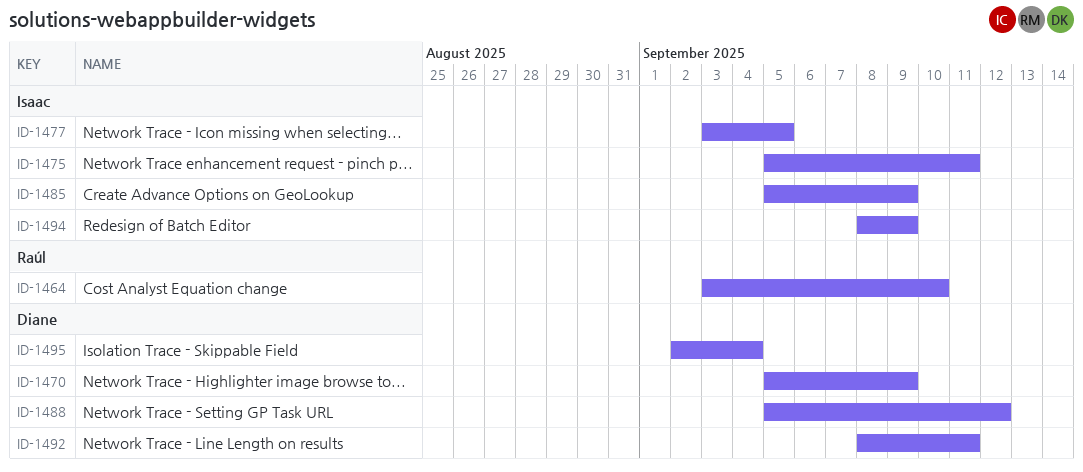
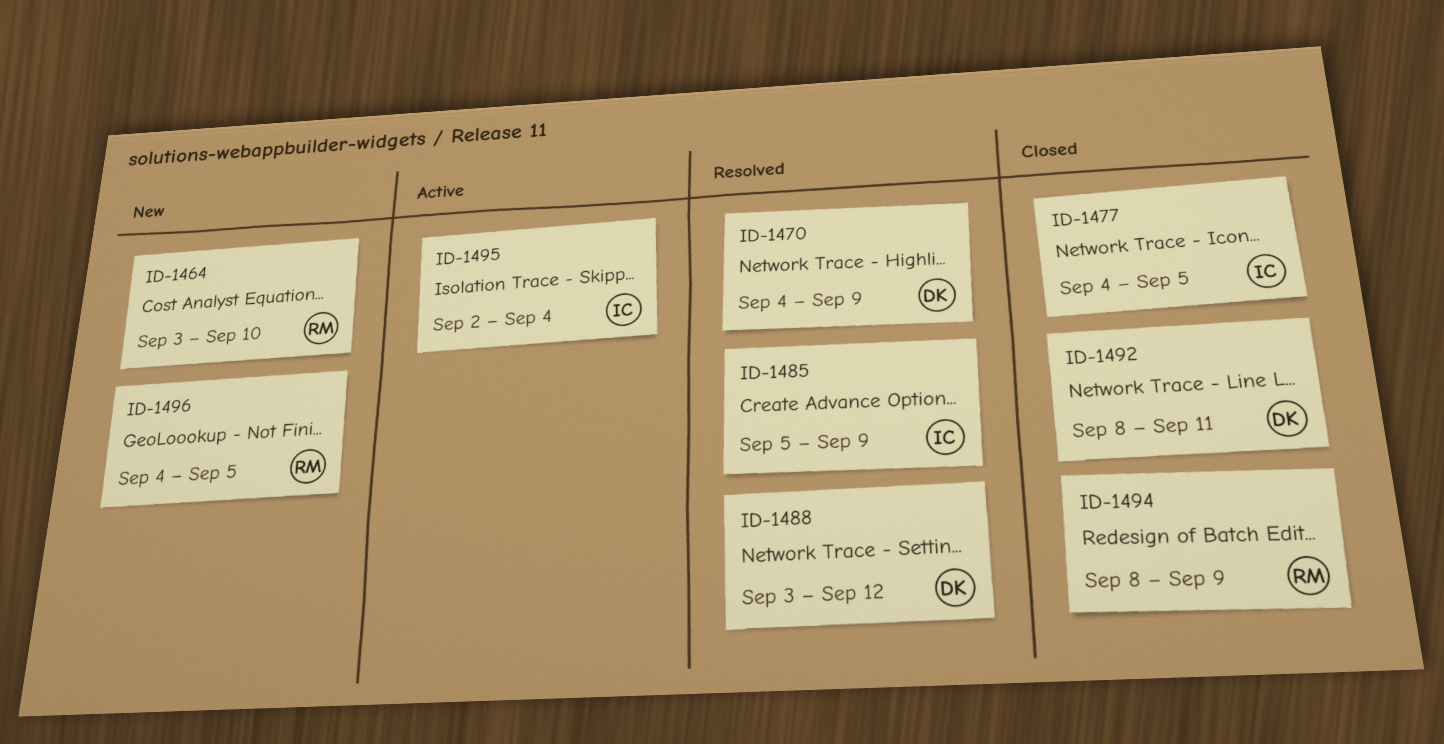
ID-1470, start: Sep 5 -> Sep 4
ID-1475: present -> none
ID-1477, start: Sep 3 -> Sep 4
ID-1488, start: Sep 5 -> Sep 3
ID-1494, owner: Isaac -> Raúl
ID-1495, owner: Diane -> Isaac
ID-1496: none -> present

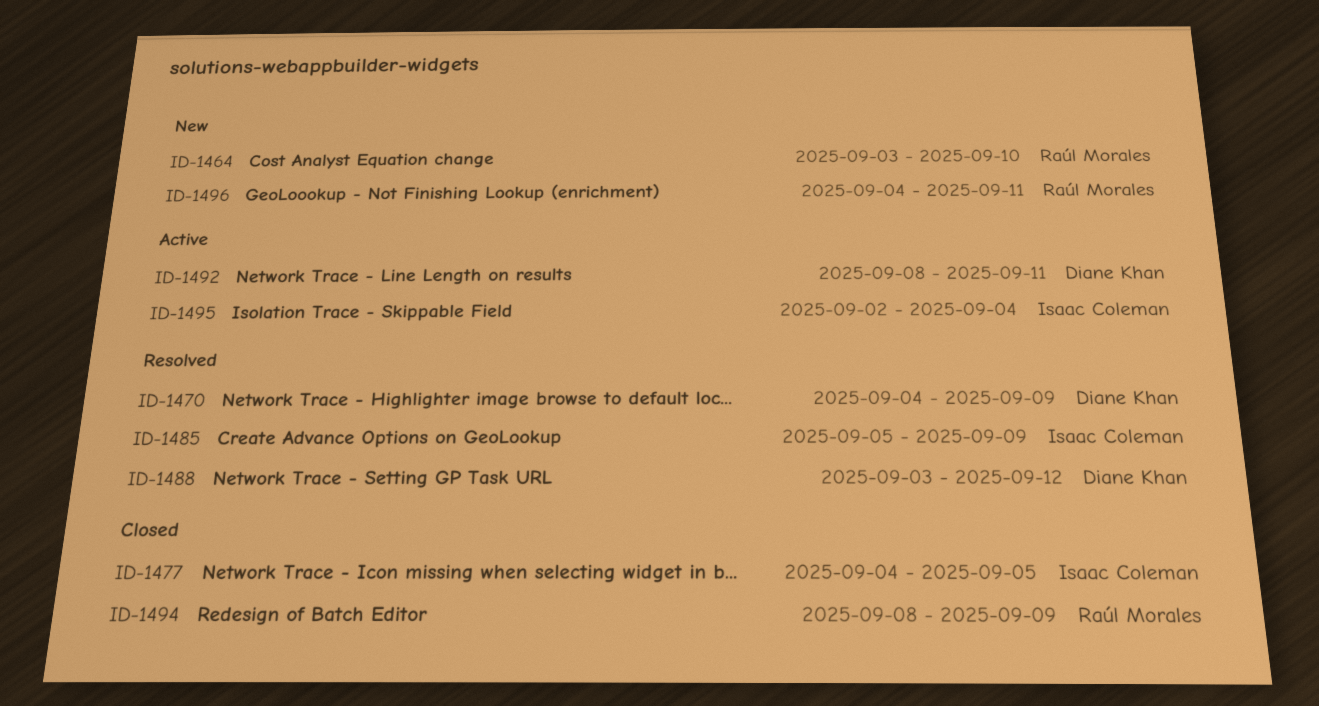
ID-1492, status: Closed -> Active
ID-1496, due: Sep 5 -> Sep 11

